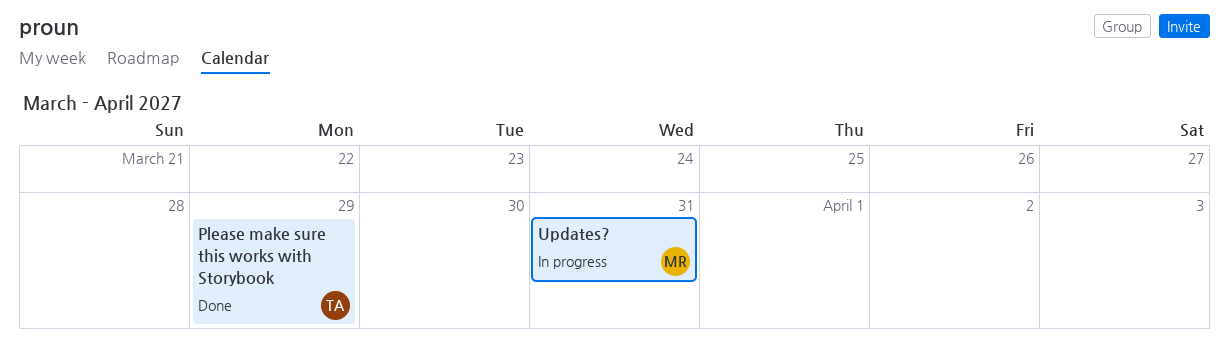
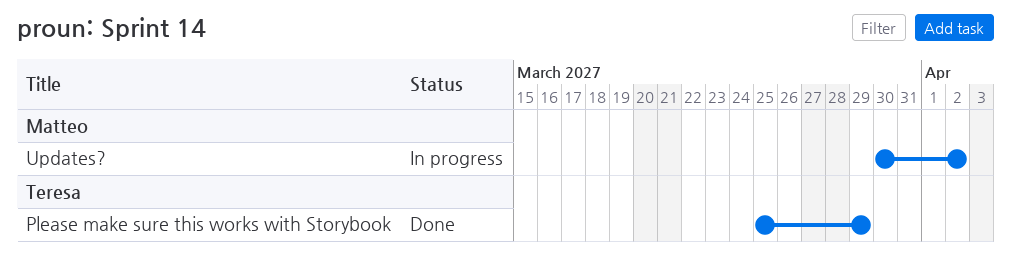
Updates?, due: Mar 31 -> Apr 2

